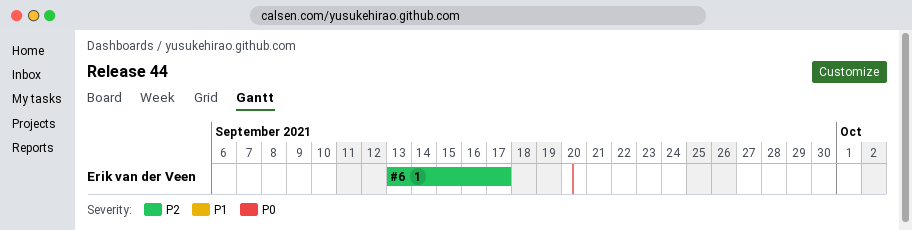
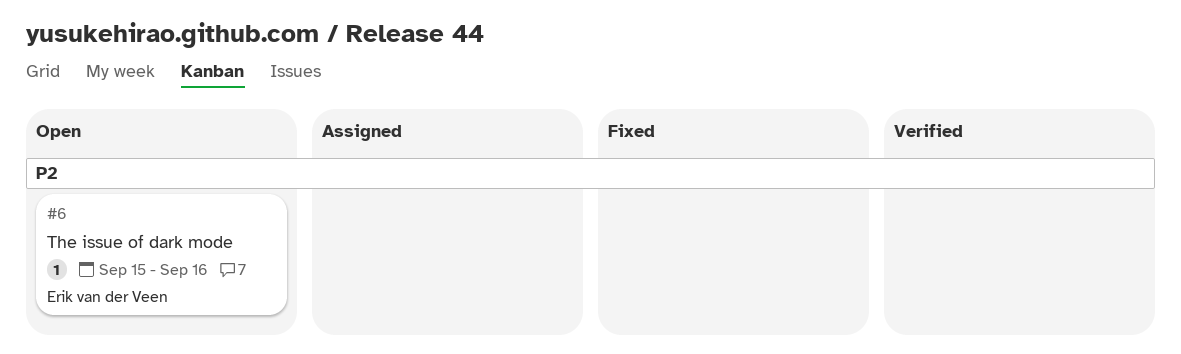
#6, start: Sep 13 -> Sep 15
#6, due: Sep 17 -> Sep 16

